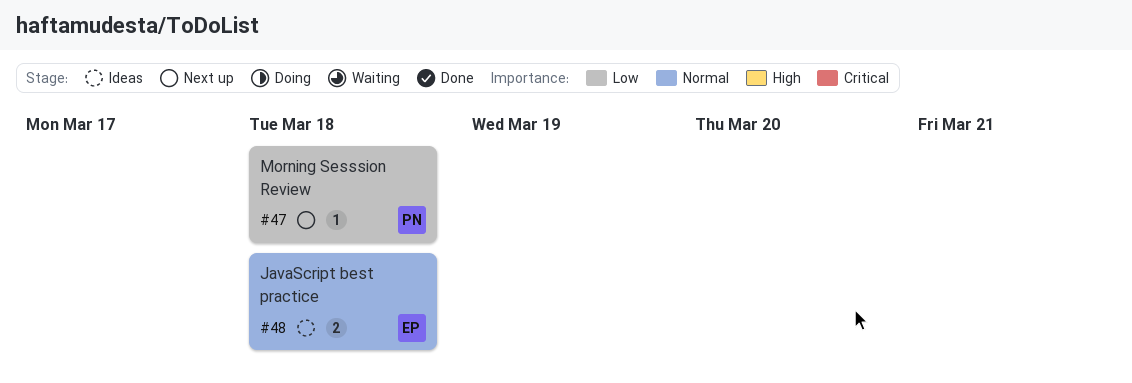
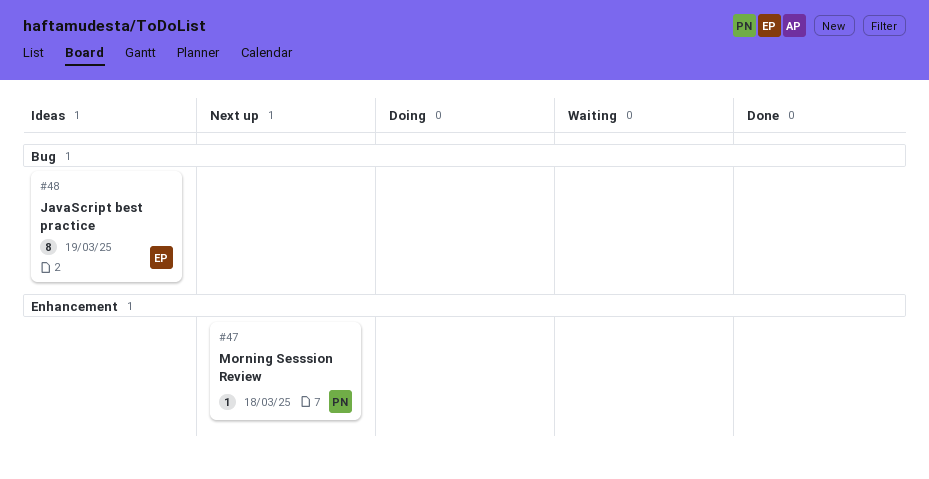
#48, estimate: 2 -> 8
#48, due: Mar 18 -> Mar 19

